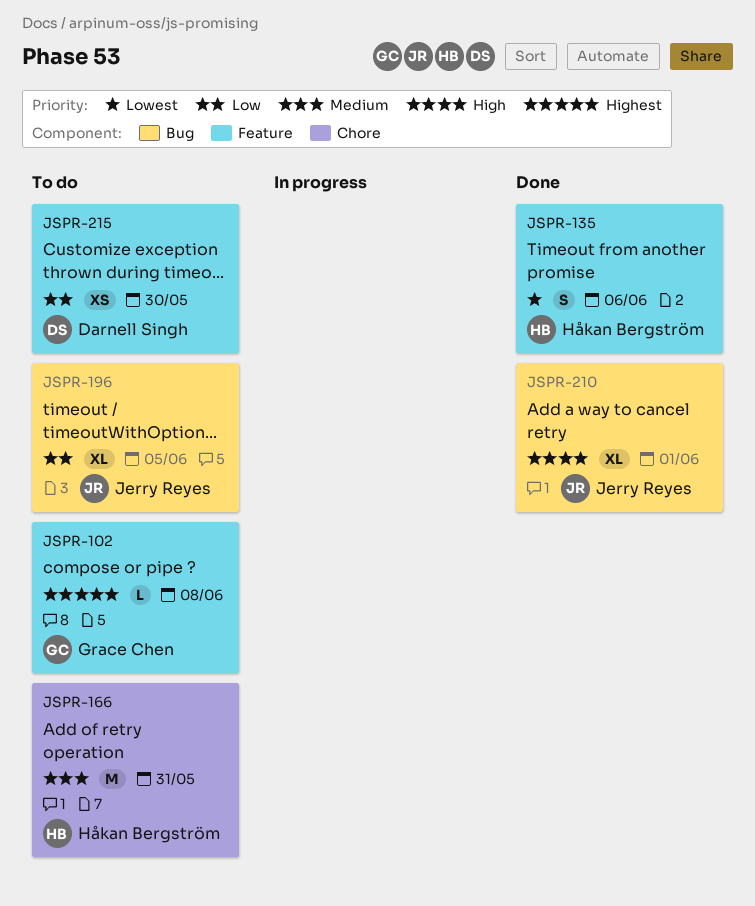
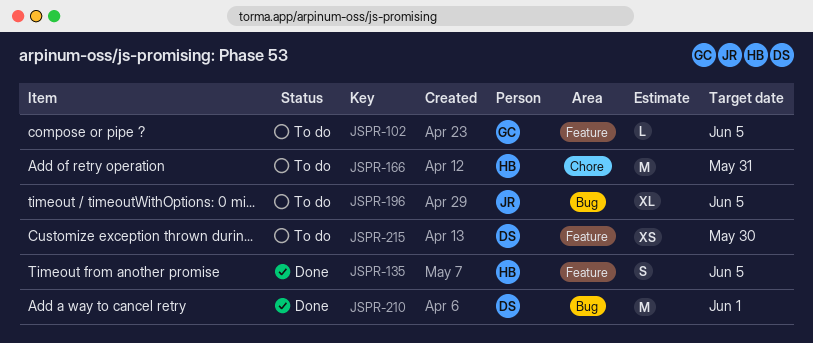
JSPR-102, due: Jun 8 -> Jun 5
JSPR-135, due: Jun 6 -> Jun 5
JSPR-210, owner: Jerry Reyes -> Darnell Singh
JSPR-210, estimate: XL -> M

